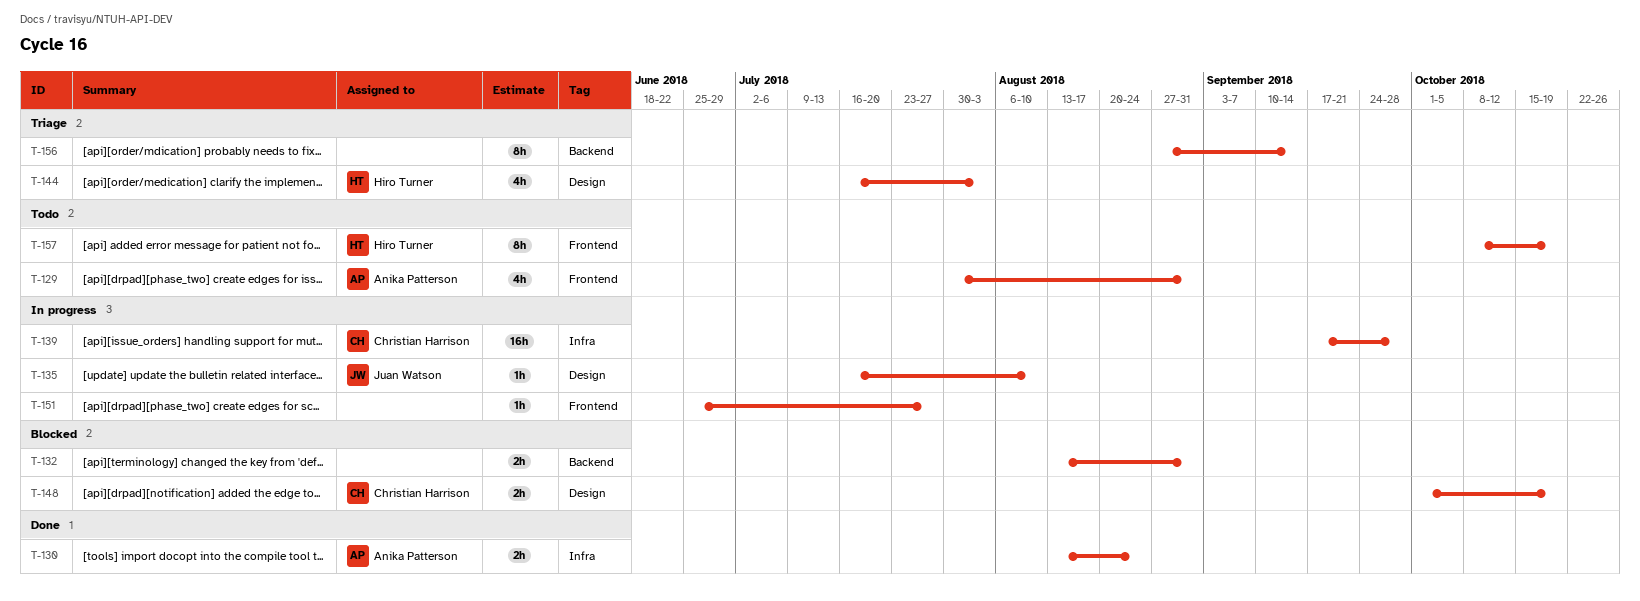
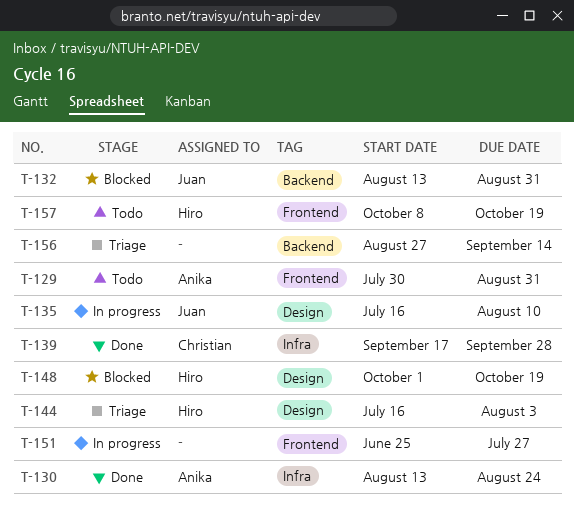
T-132, owner: none -> Juan Watson
T-139, status: In progress -> Done
T-148, owner: Christian Harrison -> Hiro Turner

